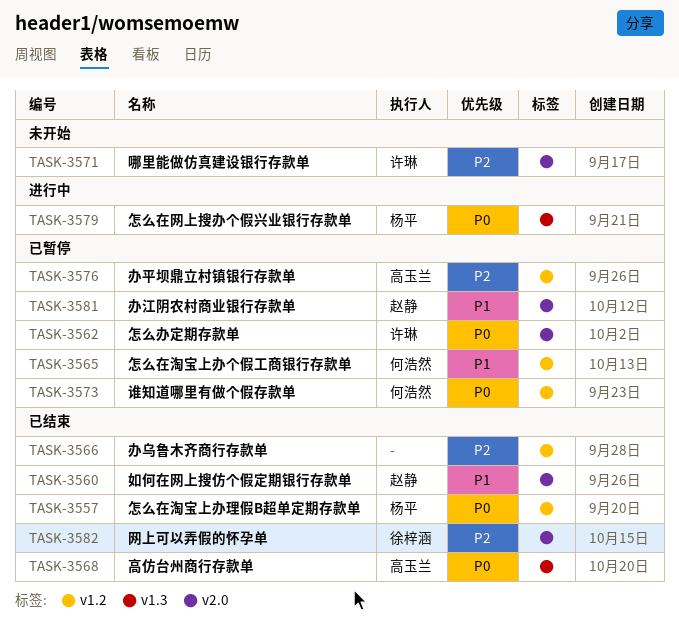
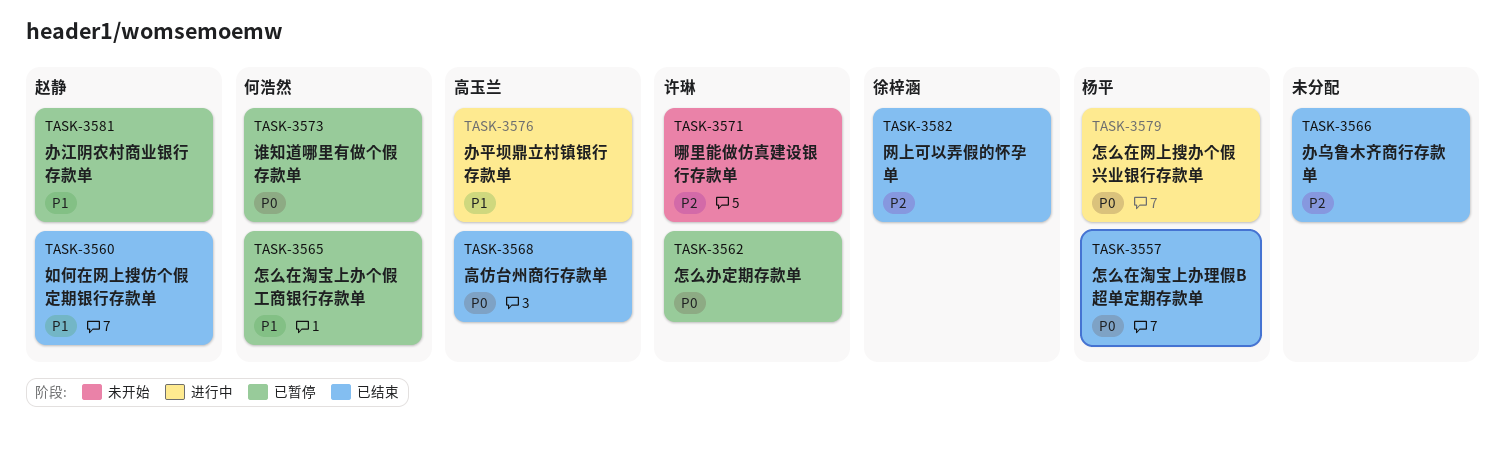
TASK-3576, status: 已暂停 -> 进行中
TASK-3576, priority: P2 -> P1

